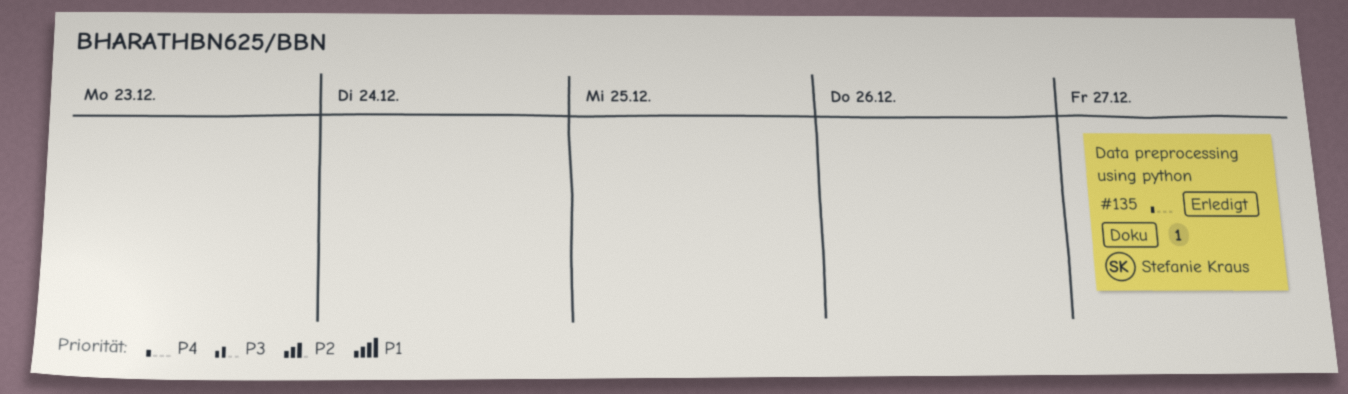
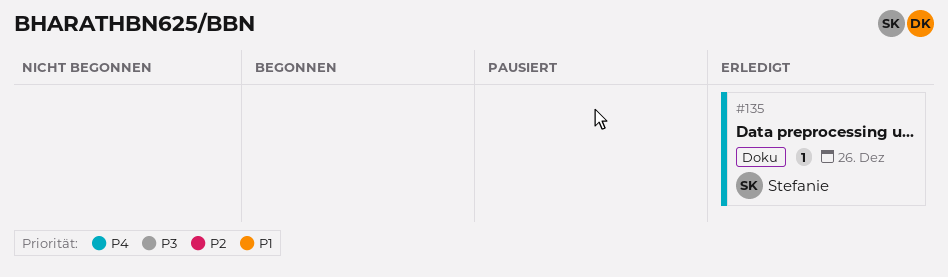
#135, due: Dec 27 -> Dec 26

